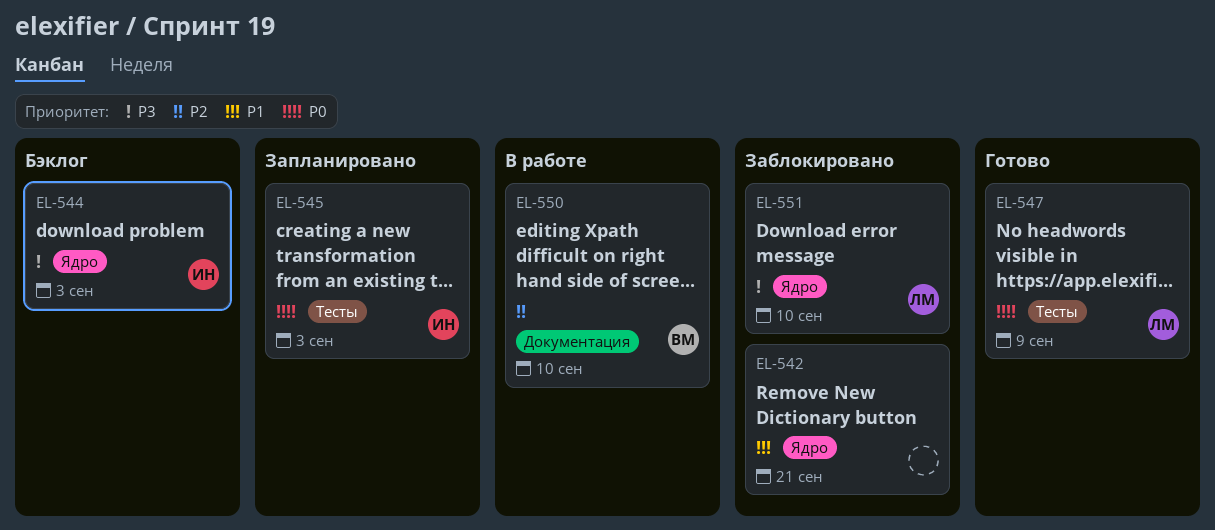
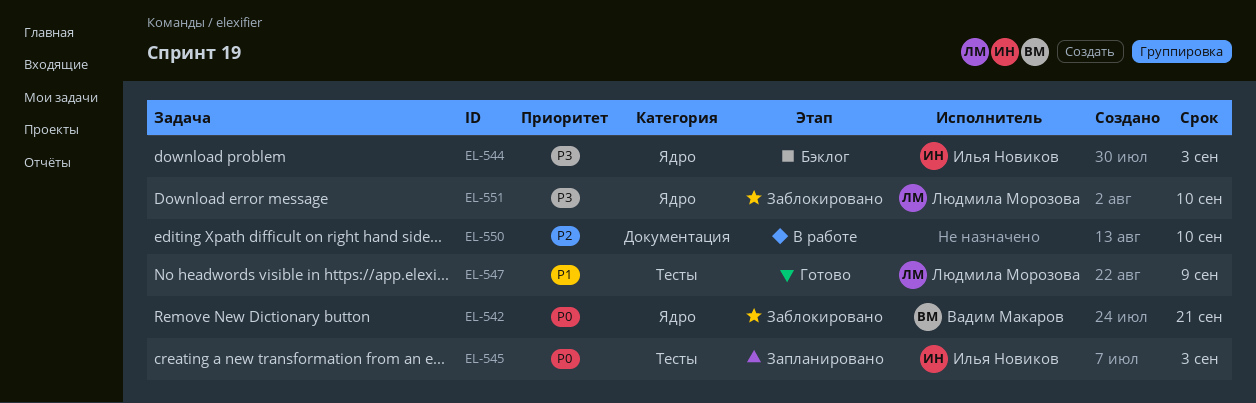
EL-542, owner: none -> Вадим Макаров
EL-542, priority: P1 -> P0
EL-547, priority: P0 -> P1
EL-550, owner: Вадим Макаров -> none

